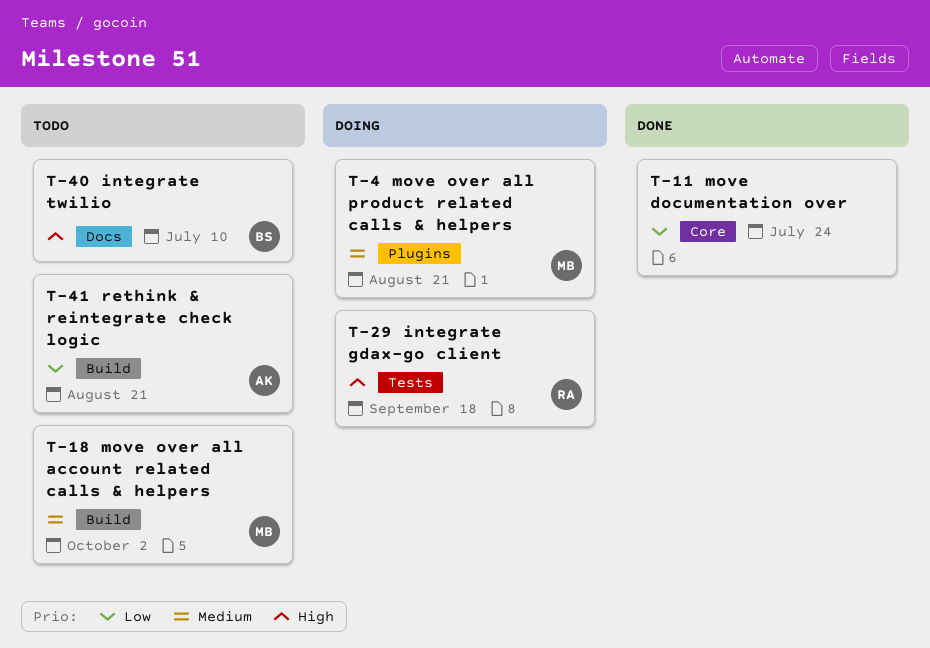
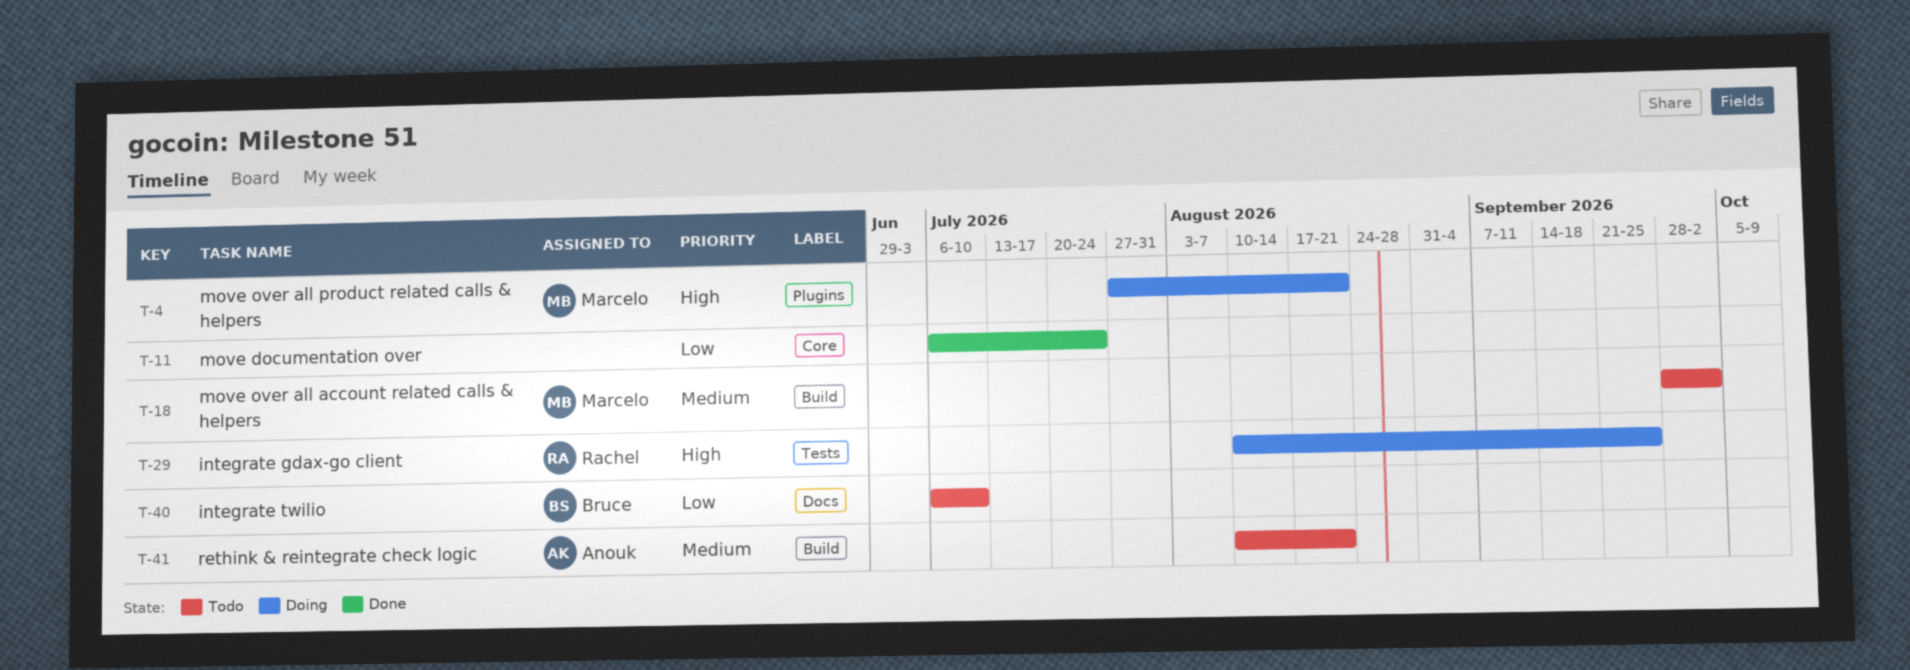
T-4, priority: Medium -> High
T-29, due: Sep 18 -> Sep 25
T-40, priority: High -> Low
T-41, priority: Low -> Medium

